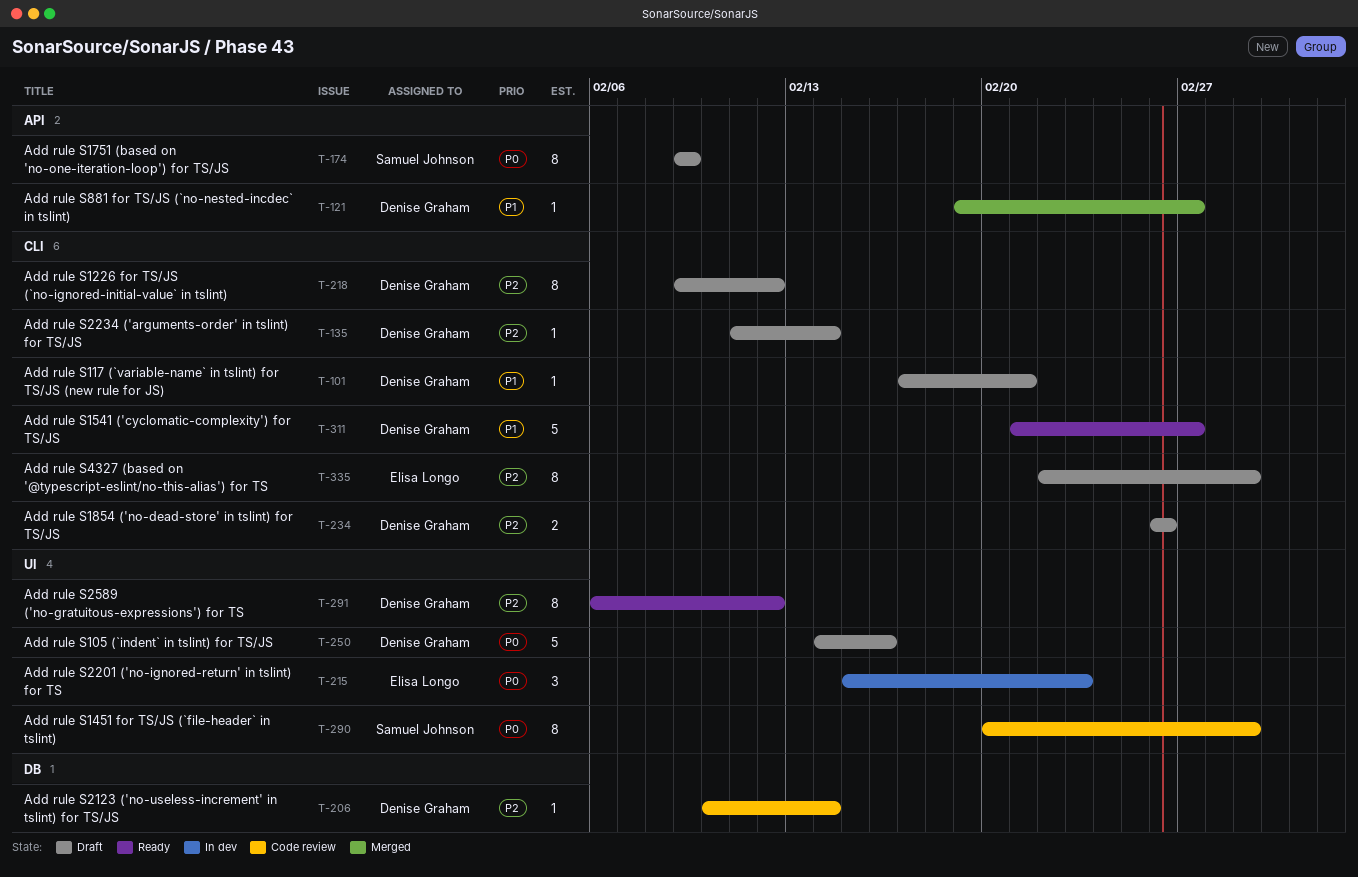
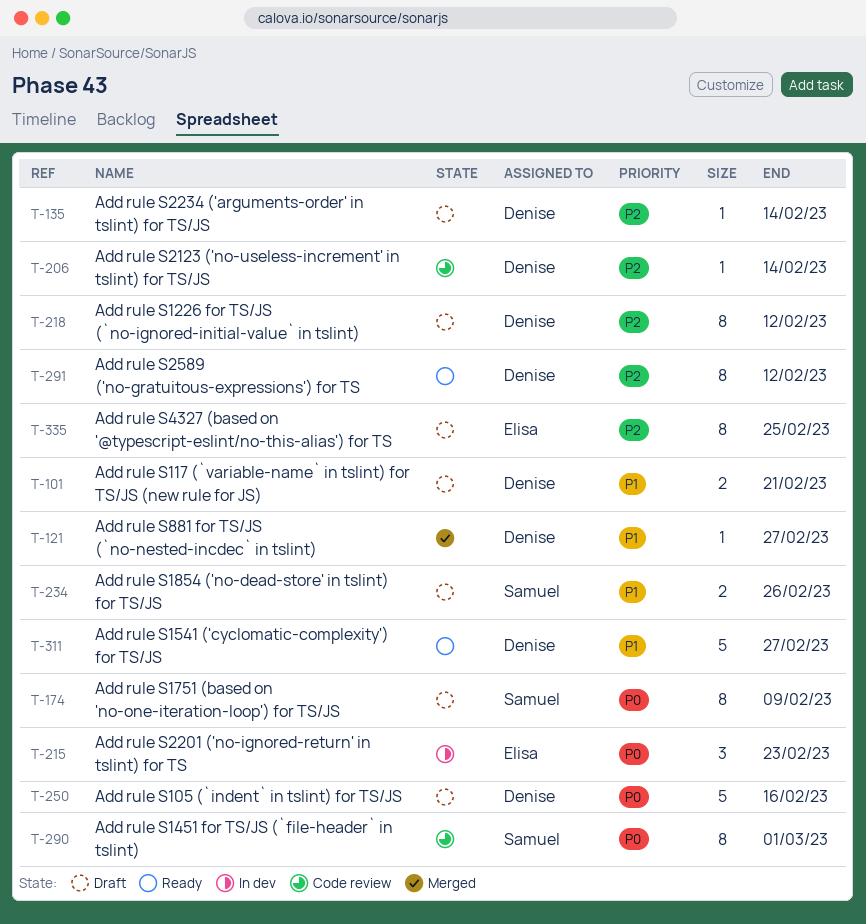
T-101, estimate: 1 -> 2
T-234, owner: Denise Graham -> Samuel Johnson
T-234, priority: P2 -> P1
T-335, due: Mar 1 -> Feb 25

